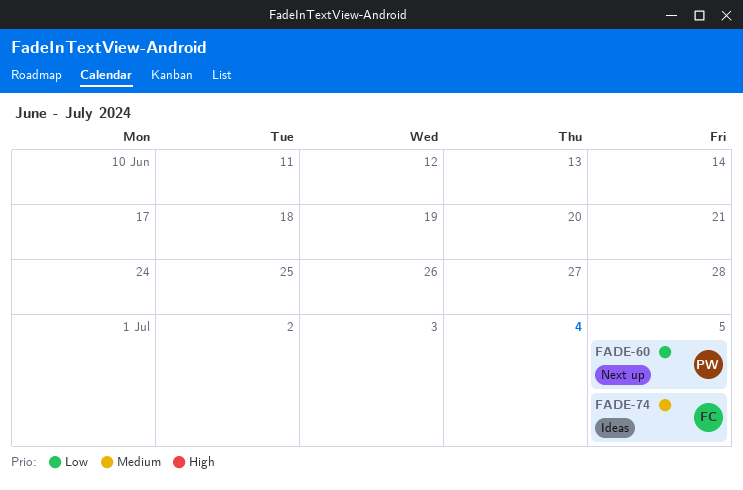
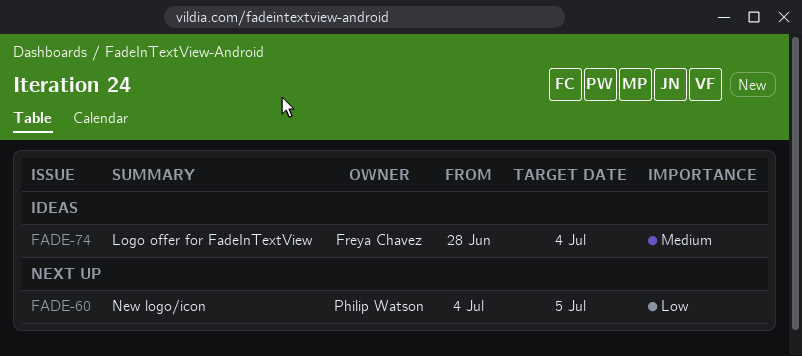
FADE-74, due: Jul 5 -> Jul 4

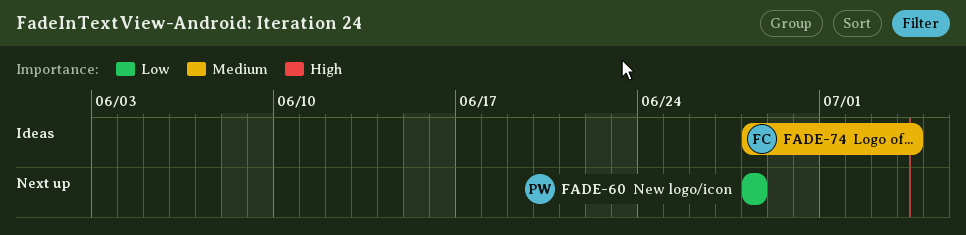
FADE-60, start: Jul 4 -> Jun 28
FADE-60, due: Jul 5 -> Jun 28

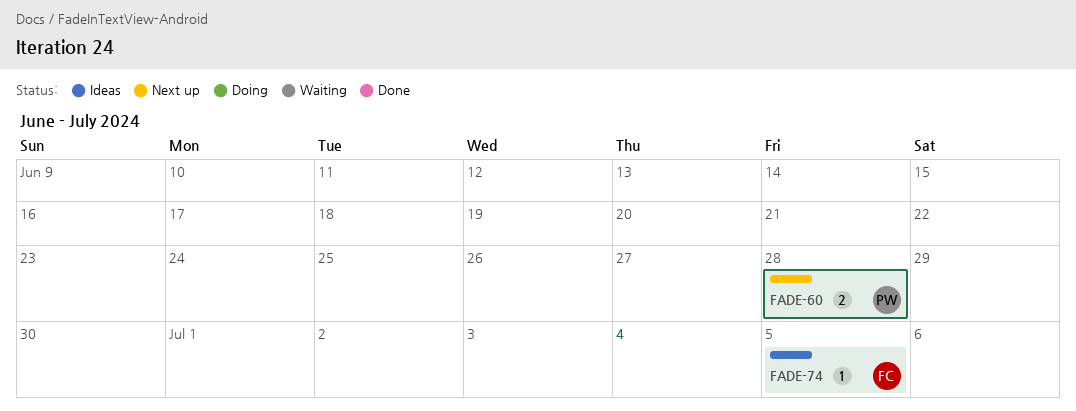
FADE-74, due: Jul 4 -> Jul 5

